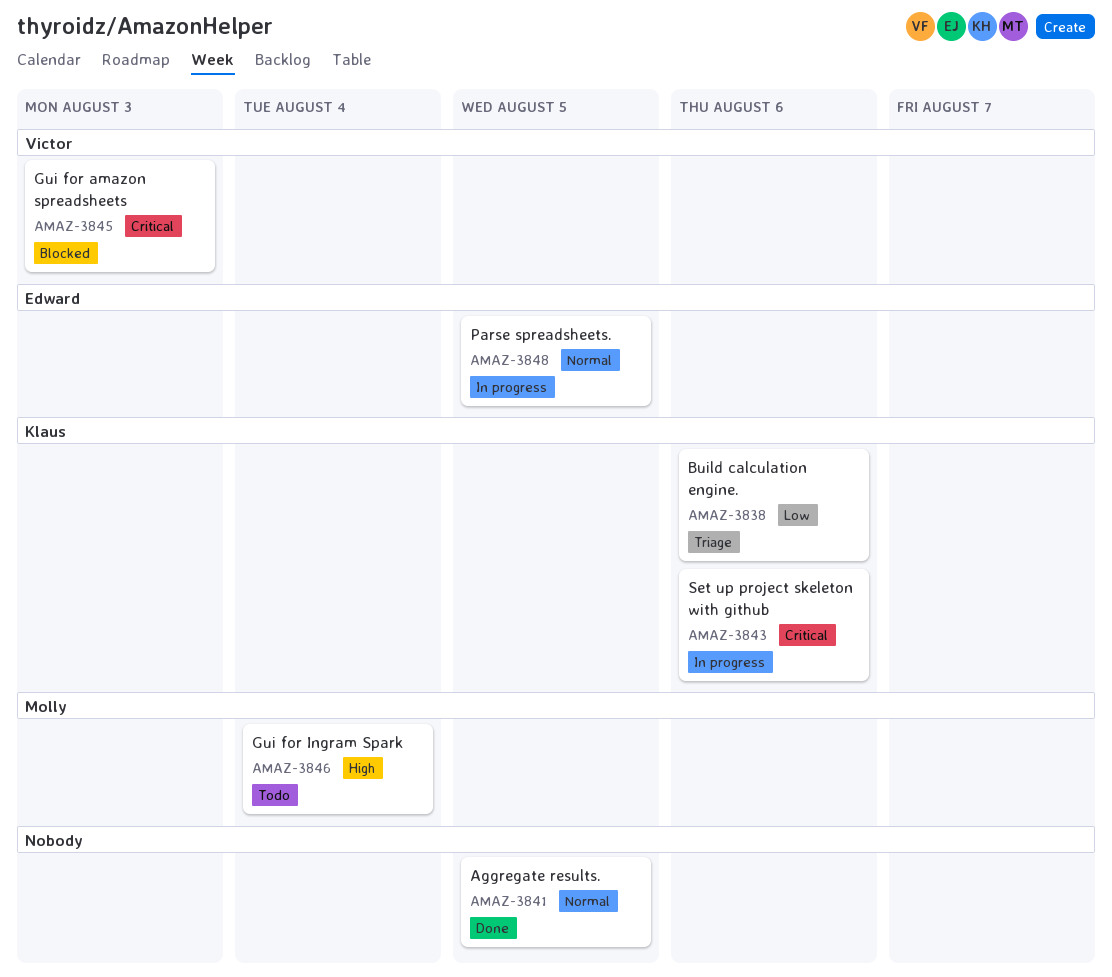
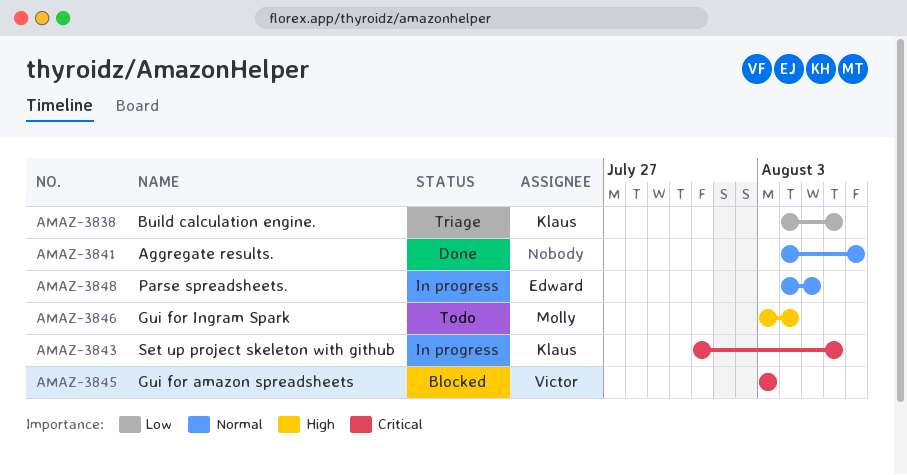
AMAZ-3841, due: Aug 5 -> Aug 7

